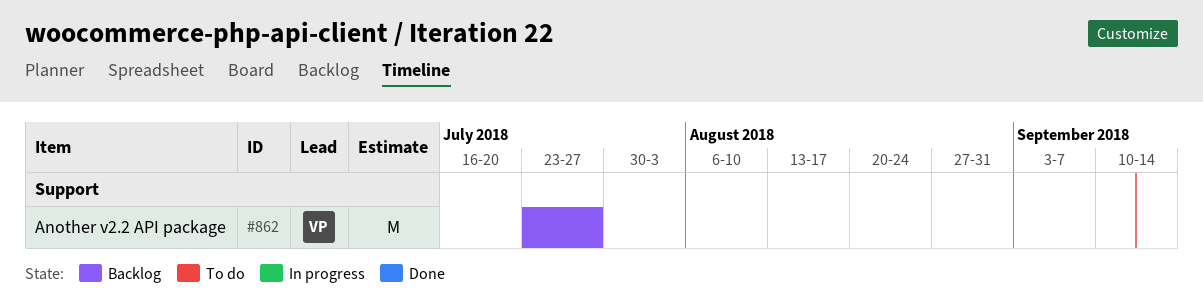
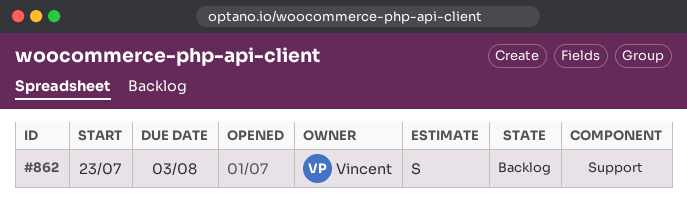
#862, estimate: M -> S
#862, due: Jul 27 -> Aug 3

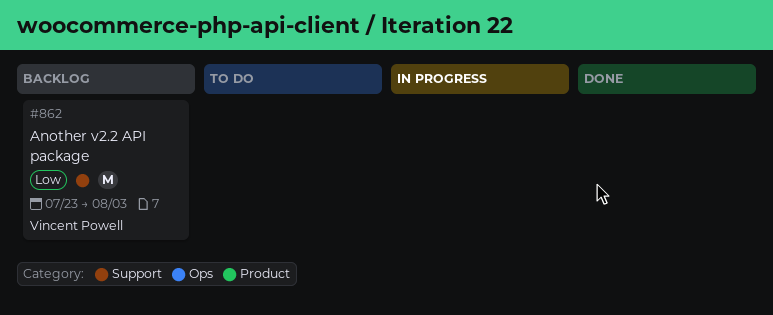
#862, estimate: S -> M

